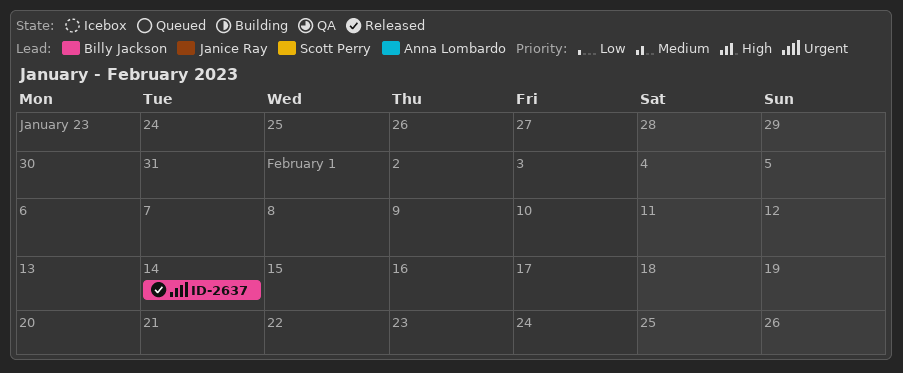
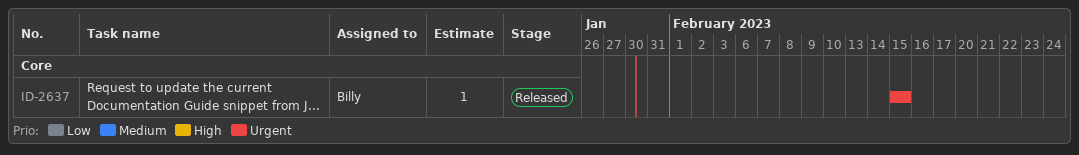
ID-2637, start: Feb 14 -> Feb 15
ID-2637, due: Feb 14 -> Feb 15

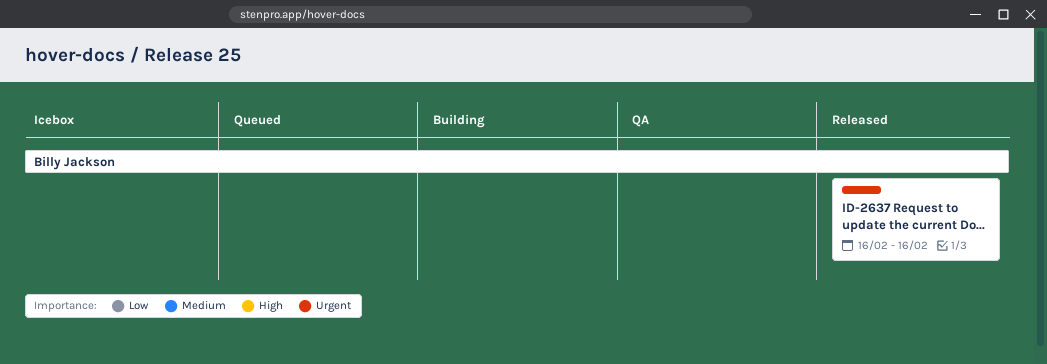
ID-2637, start: Feb 15 -> Feb 16
ID-2637, due: Feb 15 -> Feb 16

